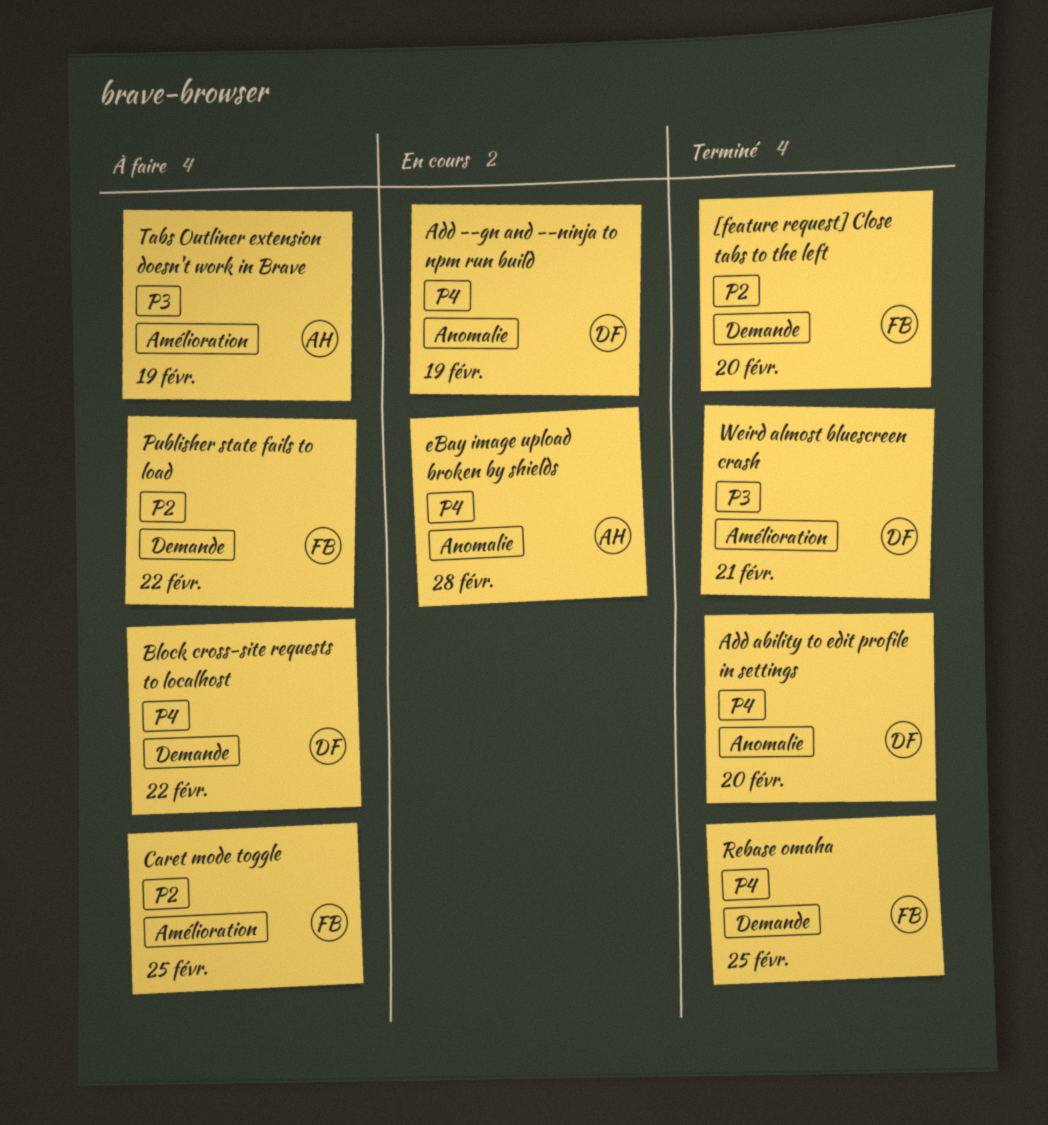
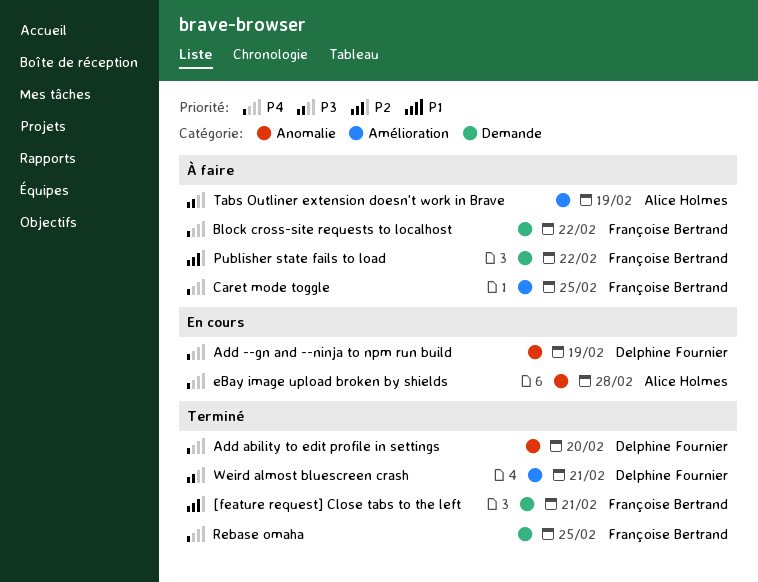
[feature request] Close tabs to the left, due: Feb 20 -> Feb 21
Block cross-site requests to localhost, owner: Delphine Fournier -> Françoise Bertrand
Caret mode toggle, priority: P2 -> P4

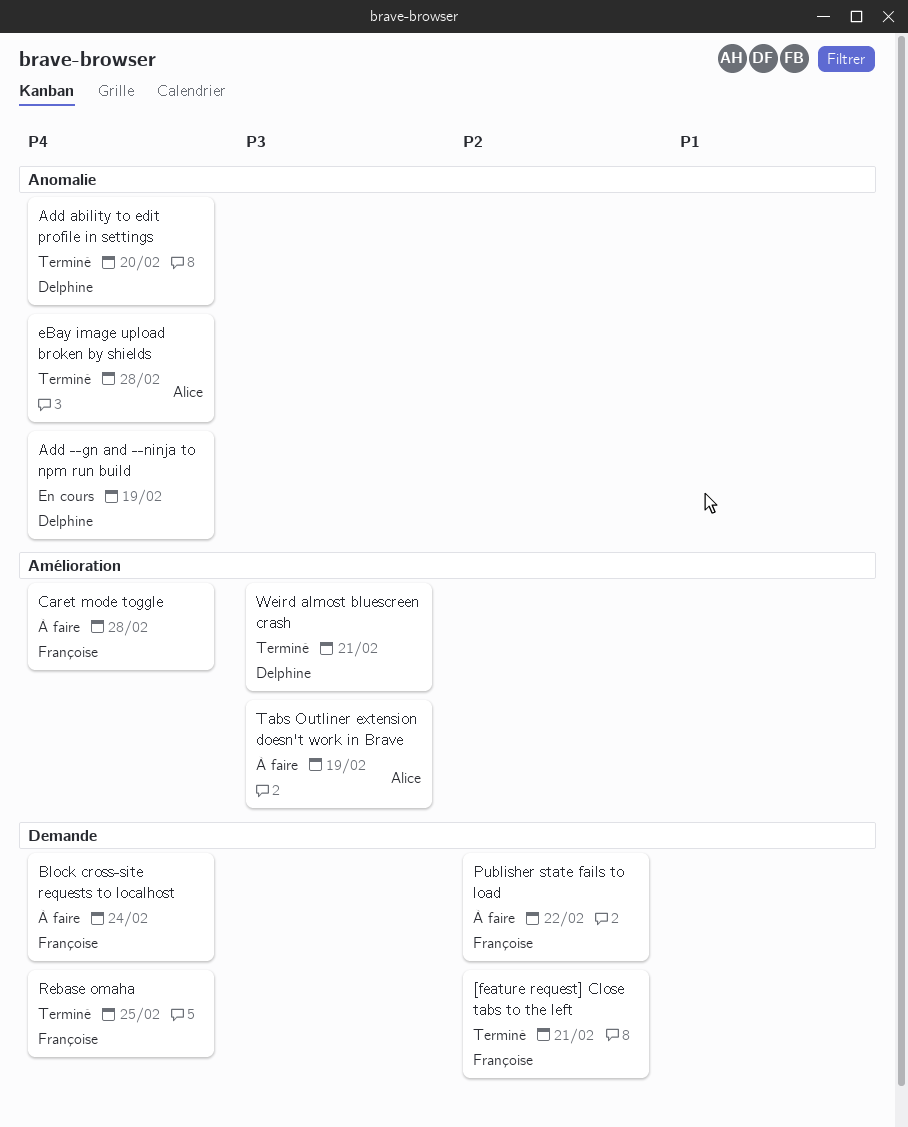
Block cross-site requests to localhost, due: Feb 22 -> Feb 24
Caret mode toggle, due: Feb 25 -> Feb 28
eBay image upload broken by shields, status: En cours -> Terminé

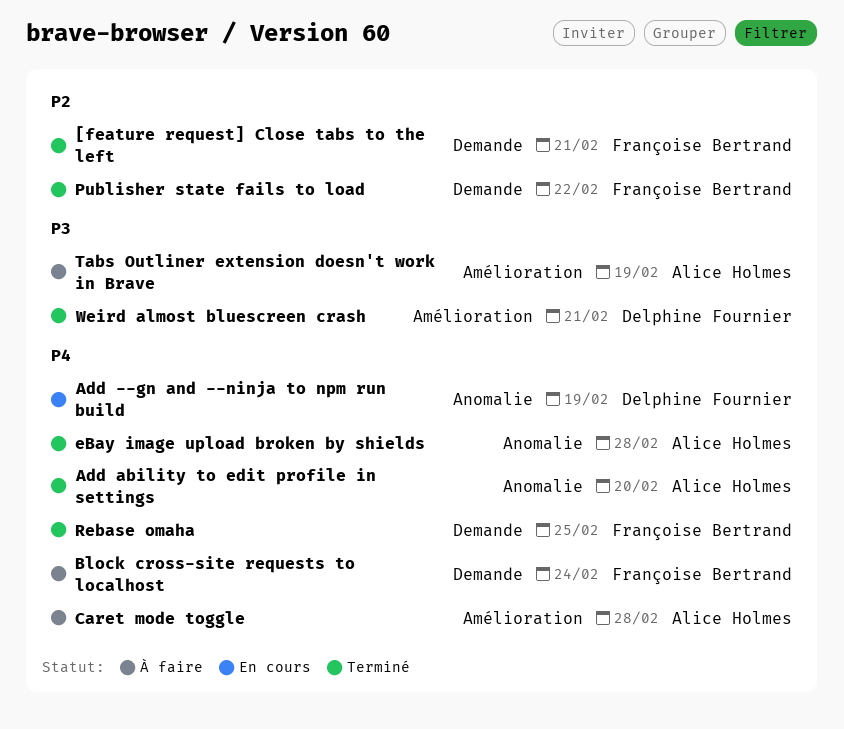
Add ability to edit profile in settings, owner: Delphine Fournier -> Alice Holmes
Caret mode toggle, owner: Françoise Bertrand -> Alice Holmes
Publisher state fails to load, status: À faire -> Terminé

